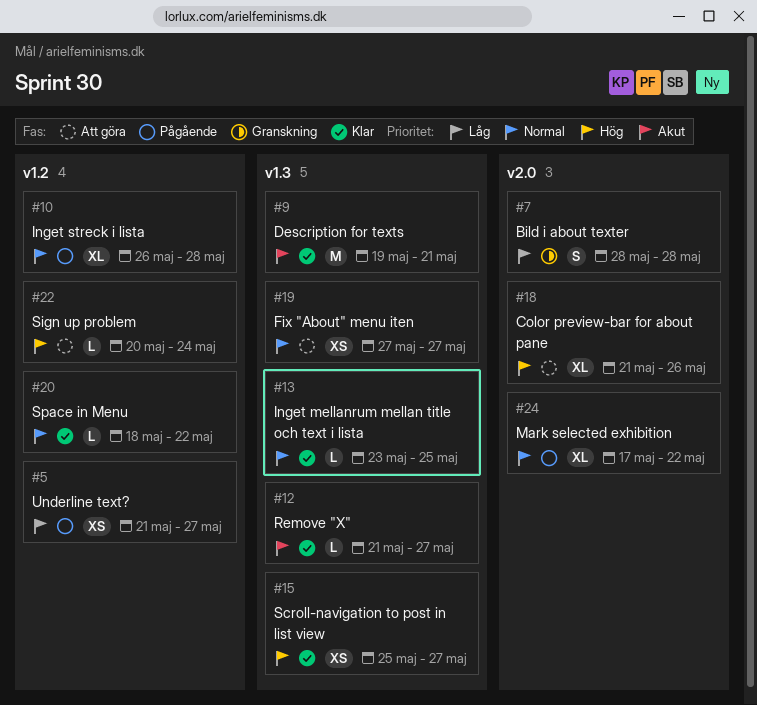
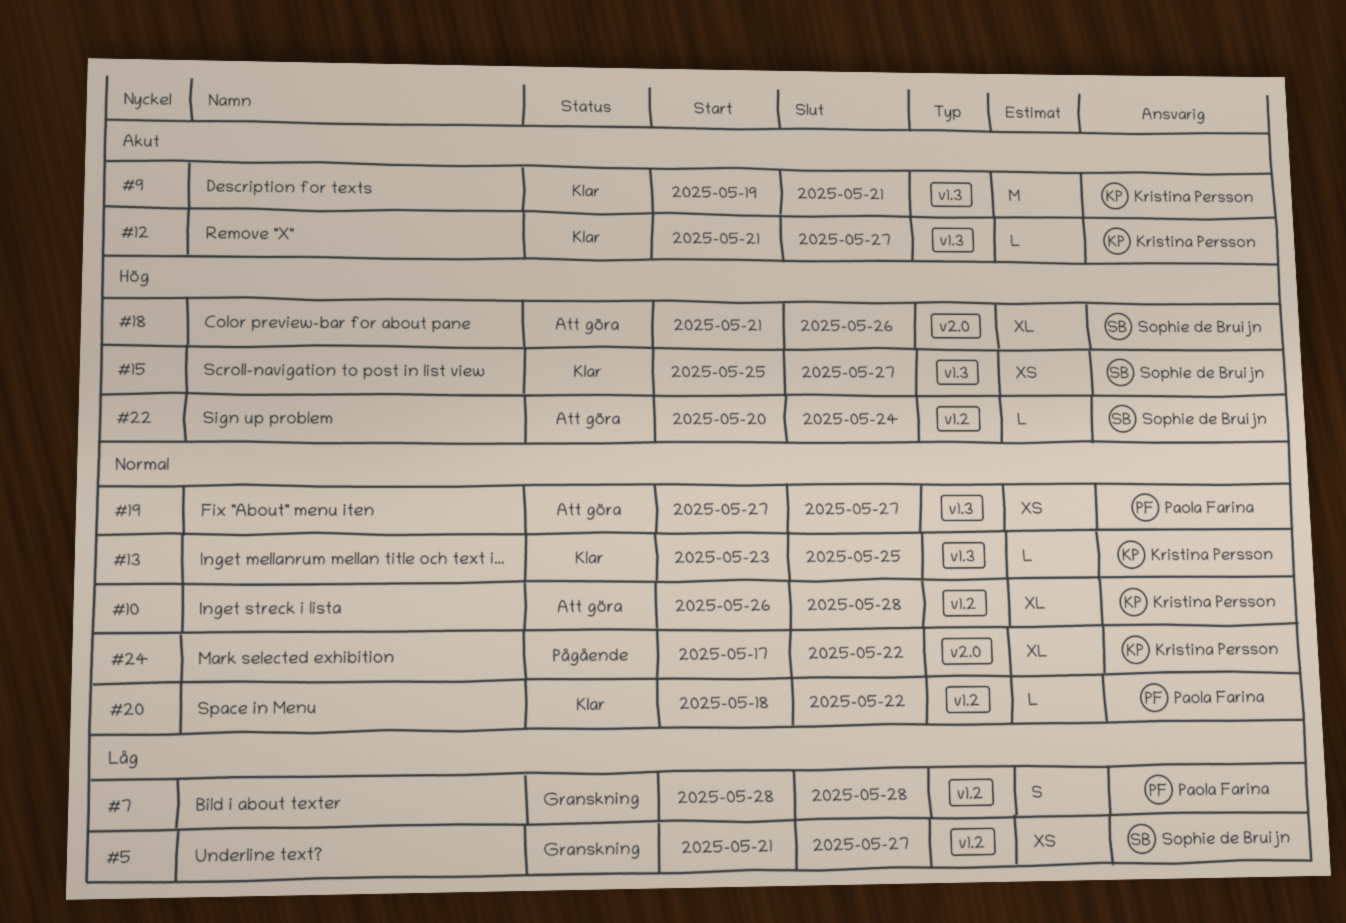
#5, status: Pågående -> Granskning
#7, label: v2.0 -> v1.2
#10, status: Pågående -> Att göra

